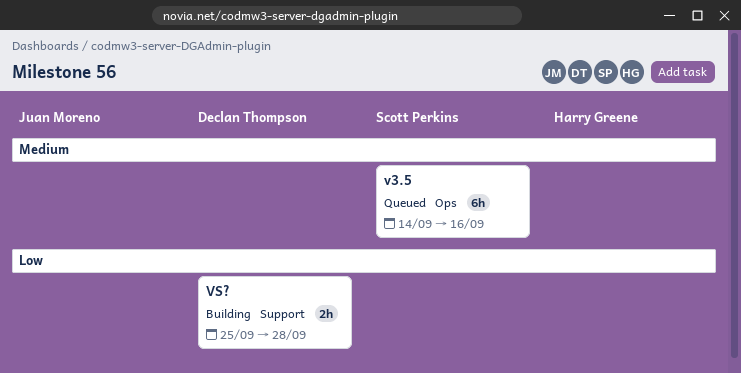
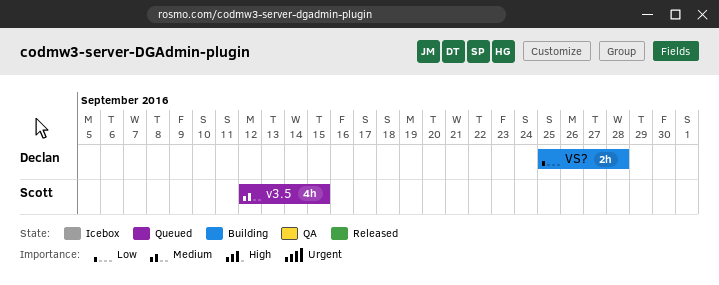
v3.5, estimate: 6h -> 4h
v3.5, start: Sep 14 -> Sep 12
v3.5, due: Sep 16 -> Sep 15

